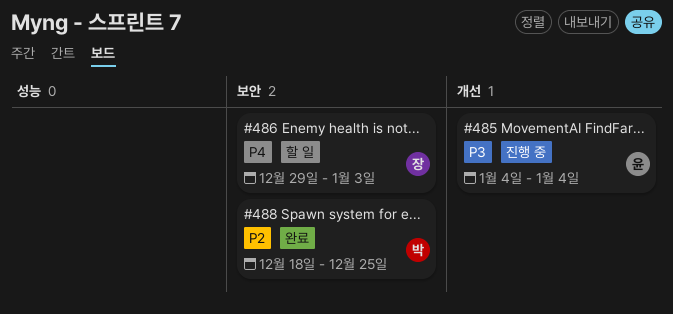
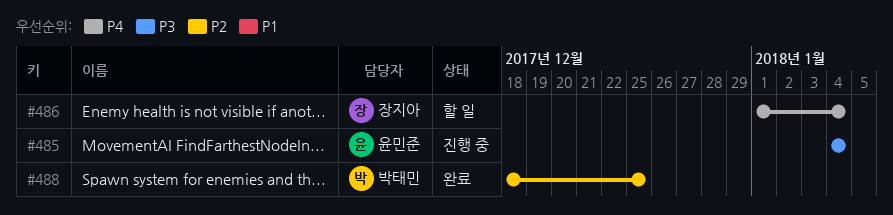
#486, start: Dec 29 -> Jan 1
#486, due: Jan 3 -> Jan 4

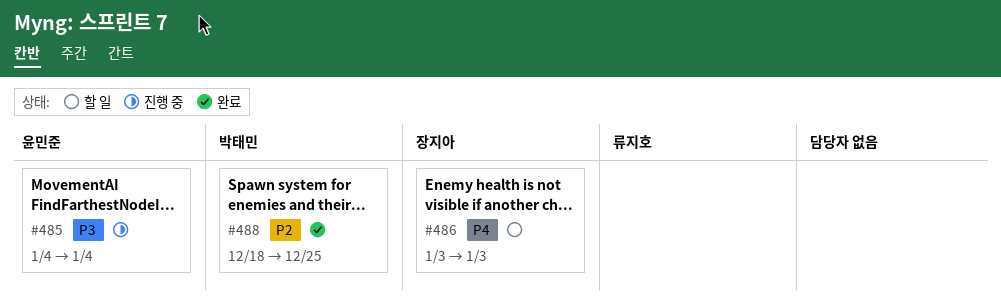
#486, start: Jan 1 -> Jan 3
#486, due: Jan 4 -> Jan 3

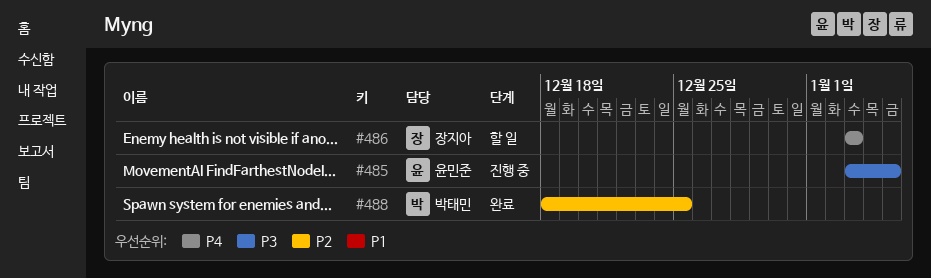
#485, start: Jan 4 -> Jan 3
#485, due: Jan 4 -> Jan 5

